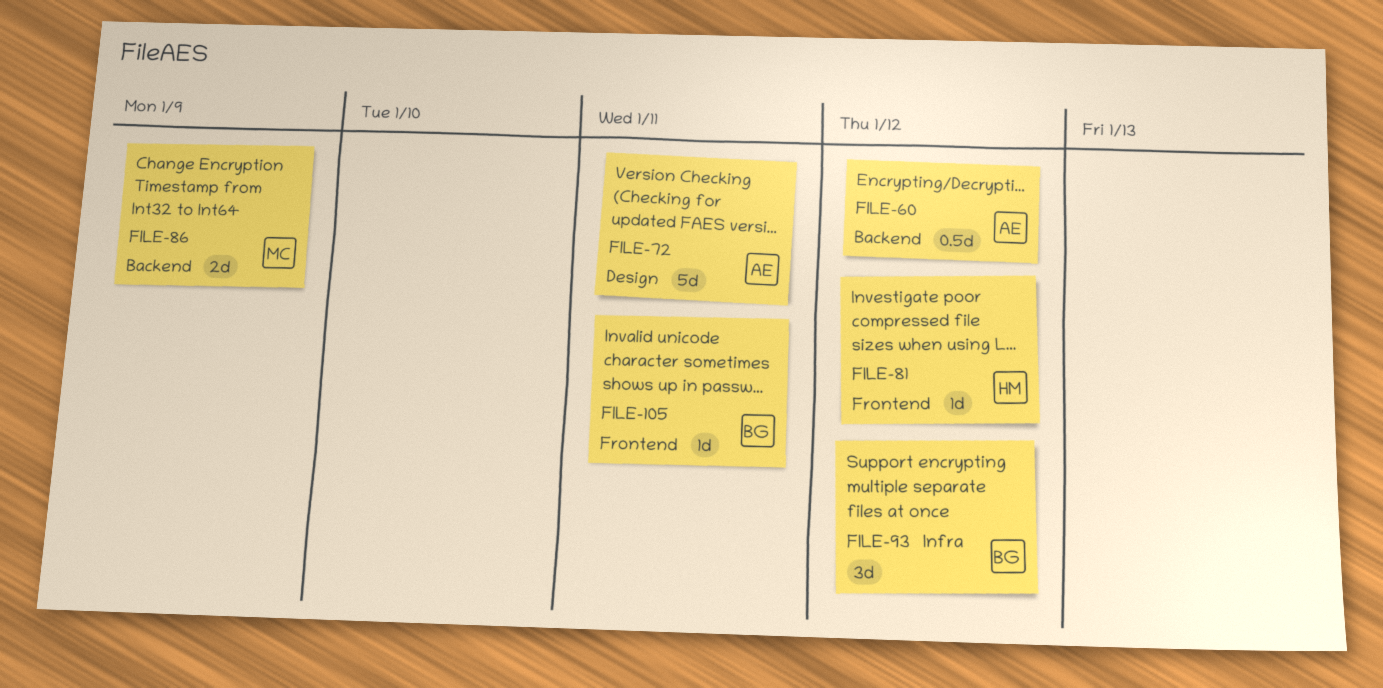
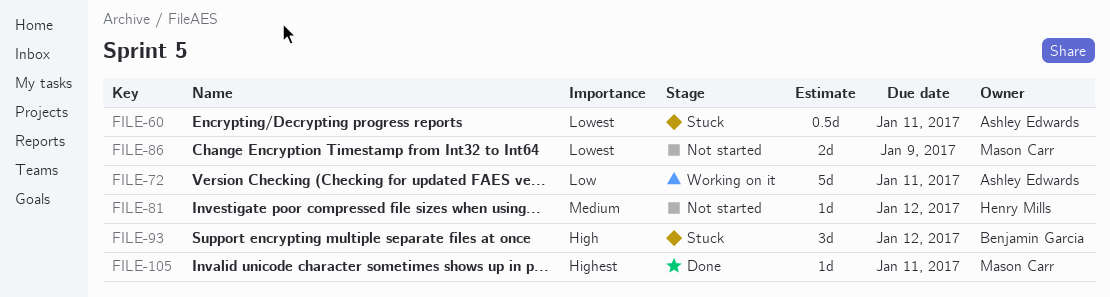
FILE-60, due: Jan 12 -> Jan 11
FILE-105, owner: Benjamin Garcia -> Mason Carr

